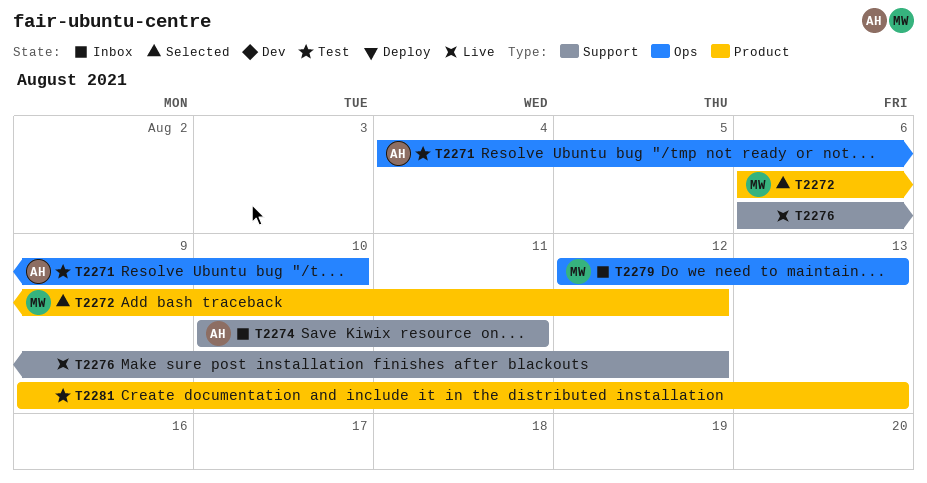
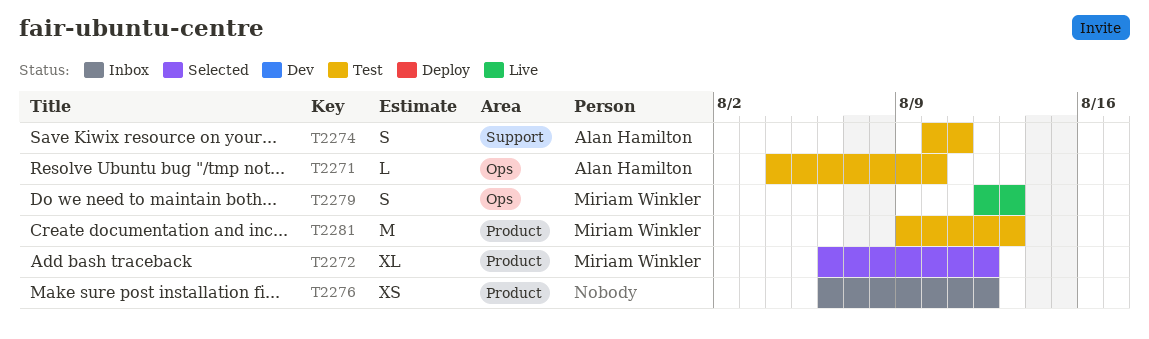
T2274, status: Inbox -> Test
T2276, status: Live -> Inbox
T2276, label: Support -> Product
T2279, status: Inbox -> Live
T2281, owner: none -> Miriam Winkler

